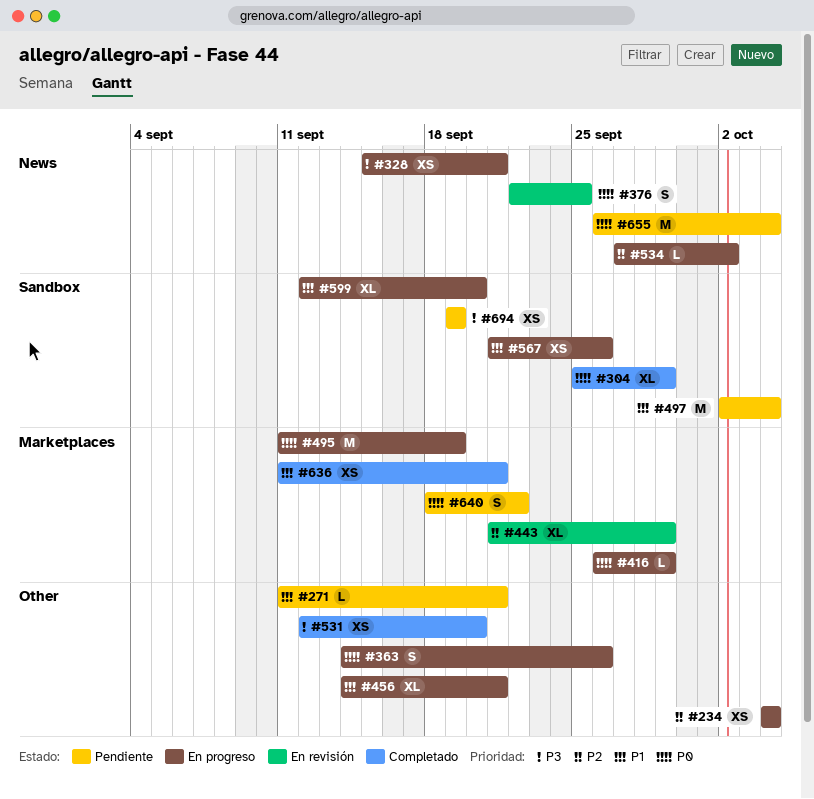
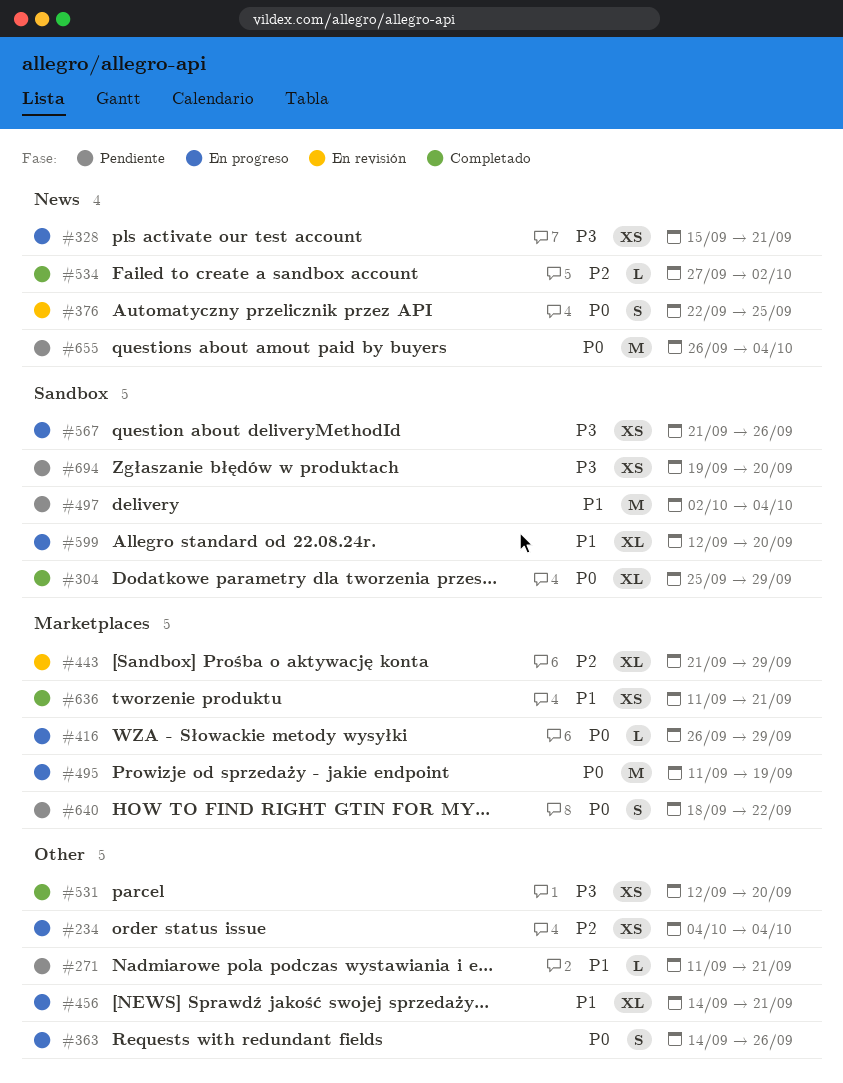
#534, status: En progreso -> Completado
#567, priority: P1 -> P3
#694, due: Sep 19 -> Sep 20

